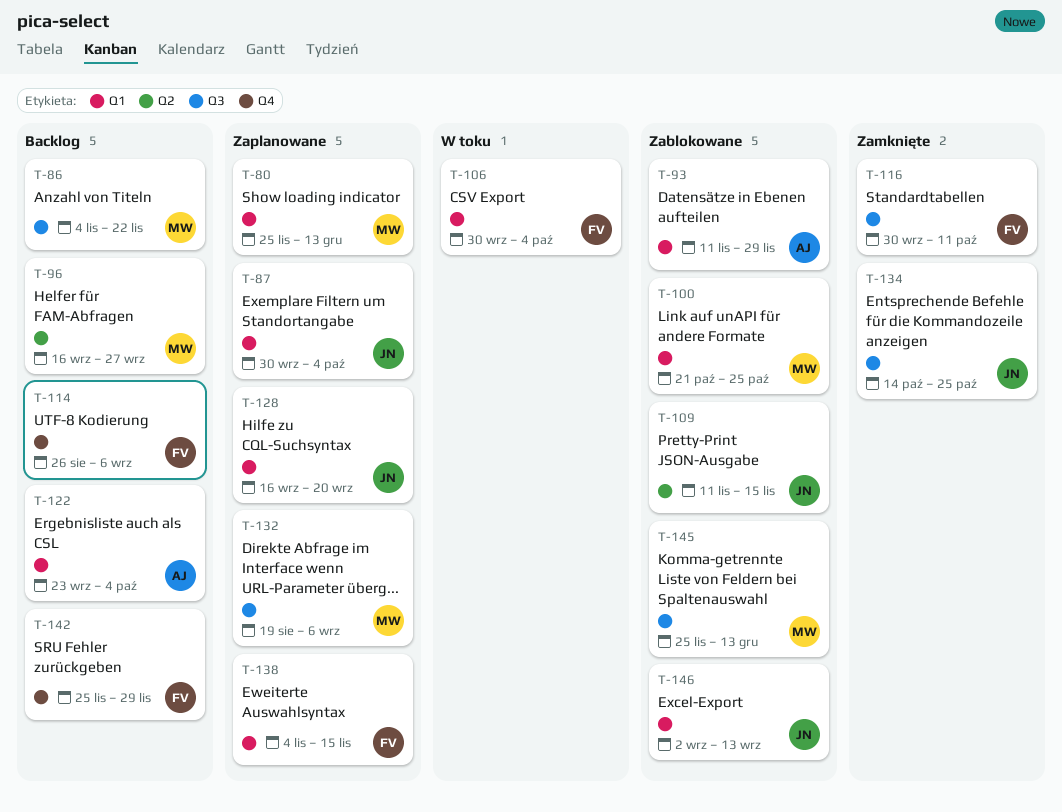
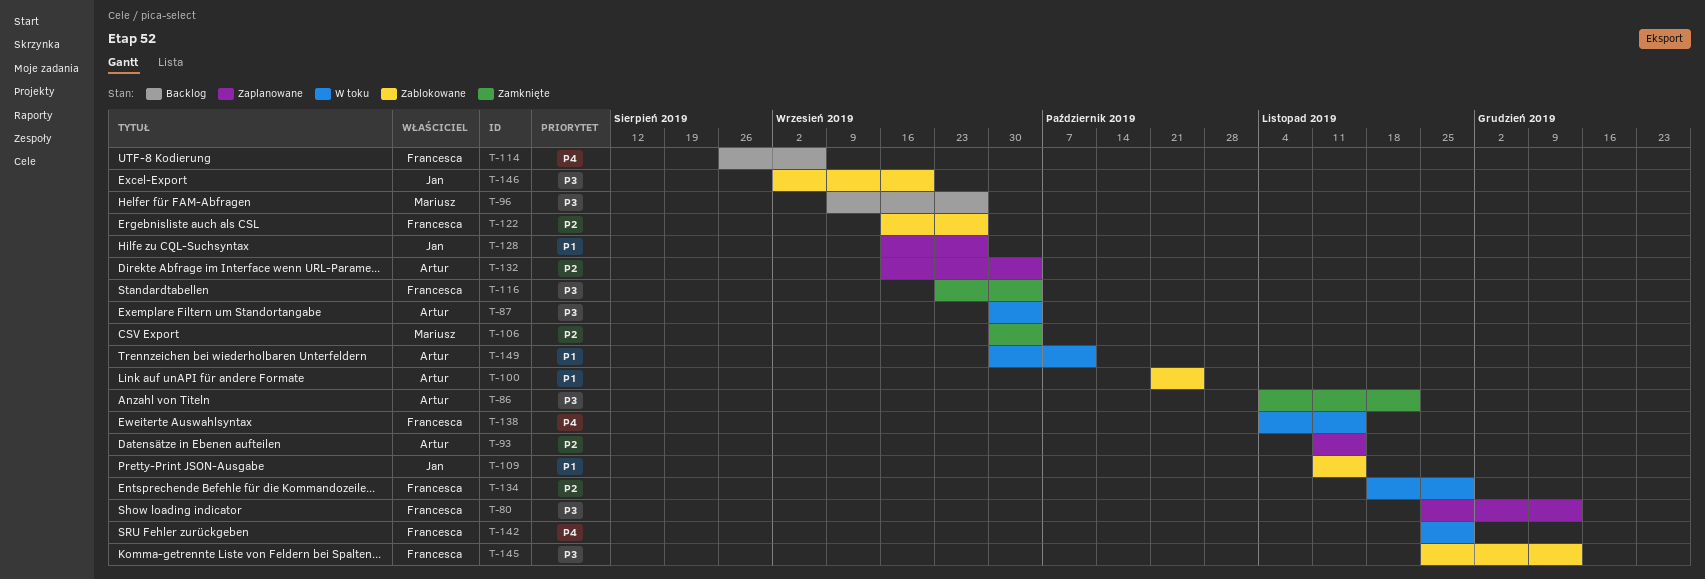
T-80, owner: Mariusz -> Francesca
T-86, status: Backlog -> Zamknięte
T-86, owner: Mariusz -> Artur
T-87, status: Zaplanowane -> W toku
T-87, owner: Jan -> Artur
T-93, status: Zablokowane -> Zaplanowane
T-93, due: Nov 29 -> Nov 15
T-96, start: Sep 16 -> Sep 9
T-100, owner: Mariusz -> Artur
T-106, status: W toku -> Zamknięte
T-106, owner: Francesca -> Mariusz
T-116, start: Sep 30 -> Sep 23
T-116, due: Oct 11 -> Oct 4
T-122, status: Backlog -> Zablokowane
T-122, owner: Artur -> Francesca
T-122, start: Sep 23 -> Sep 16
T-122, due: Oct 4 -> Sep 27
T-128, due: Sep 20 -> Sep 27
T-132, owner: Mariusz -> Artur
T-132, start: Aug 19 -> Sep 16
T-132, due: Sep 6 -> Oct 4
T-134, status: Zamknięte -> W toku
T-134, owner: Jan -> Francesca
T-134, start: Oct 14 -> Nov 18
T-134, due: Oct 25 -> Nov 29
T-138, status: Zaplanowane -> W toku
T-142, status: Backlog -> W toku
T-145, owner: Mariusz -> Francesca
T-146, due: Sep 13 -> Sep 20
T-149: none -> present

